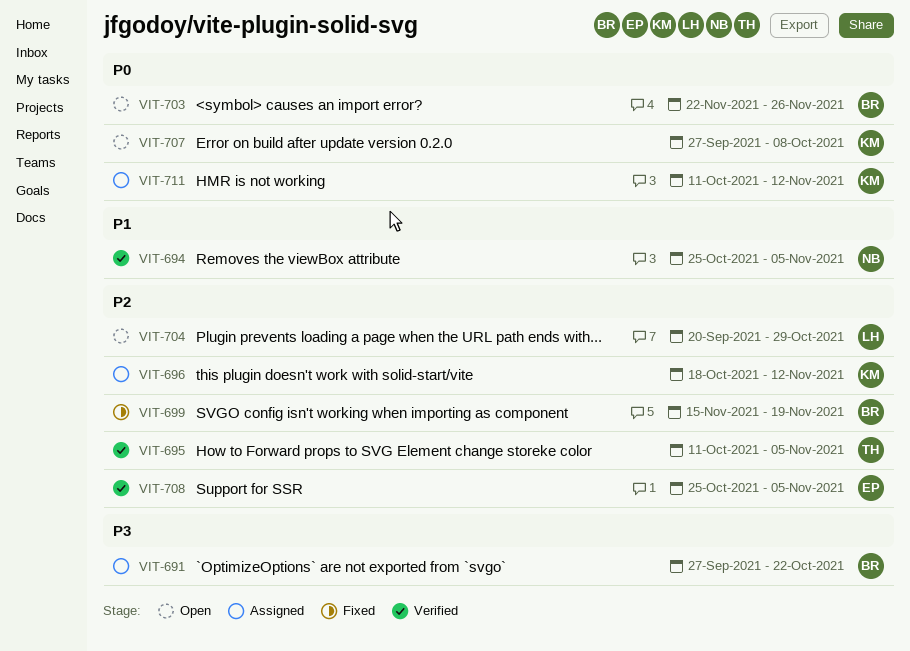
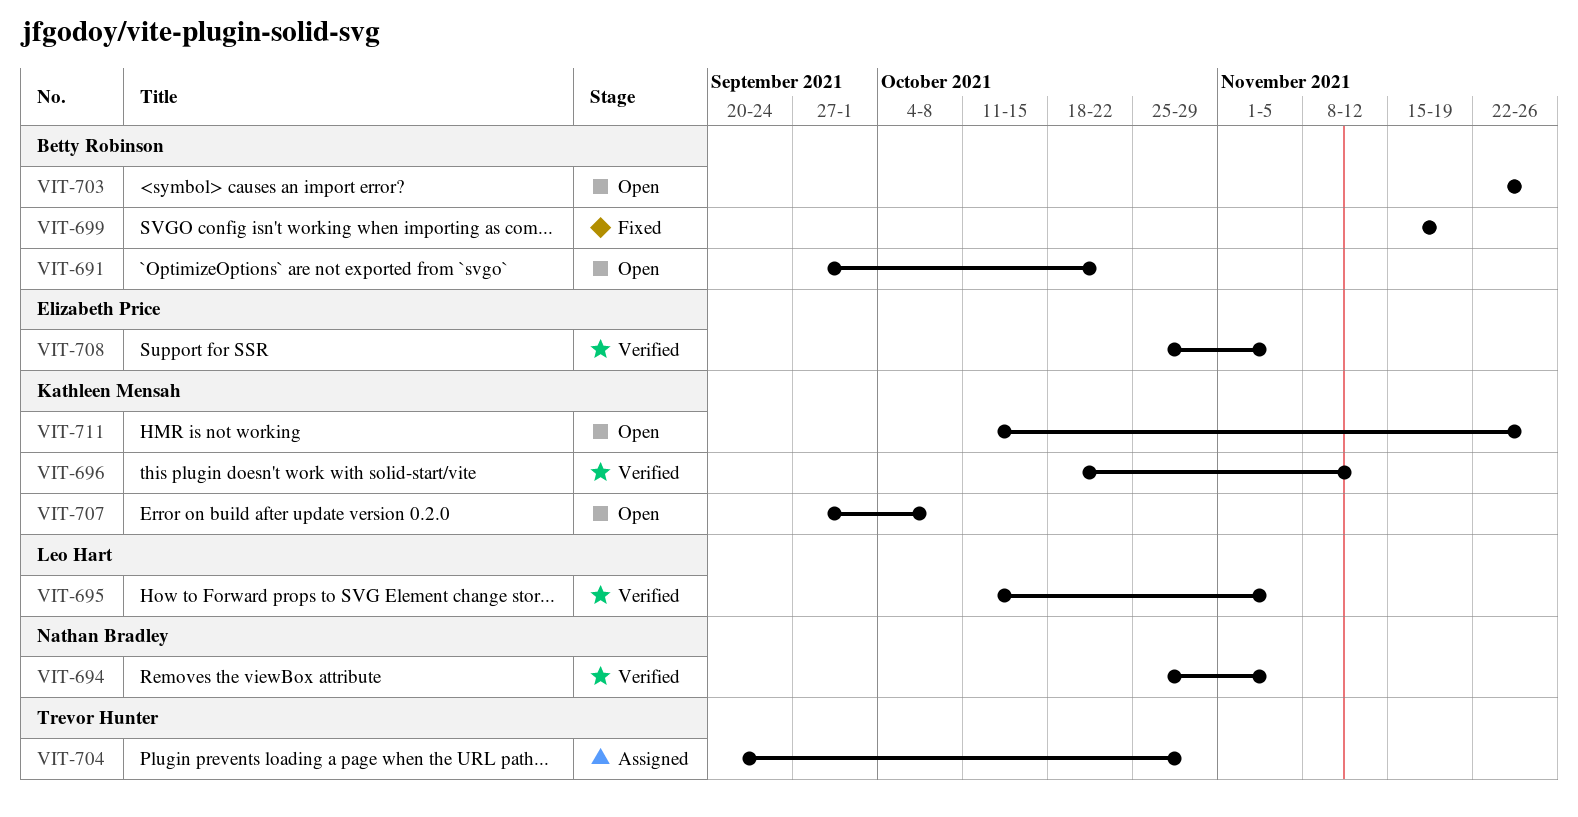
VIT-691, status: Assigned -> Open
VIT-695, owner: Trevor Hunter -> Leo Hart
VIT-696, status: Assigned -> Verified
VIT-704, status: Open -> Assigned
VIT-704, owner: Leo Hart -> Trevor Hunter
VIT-711, status: Assigned -> Open
VIT-711, due: Nov 12 -> Nov 26

